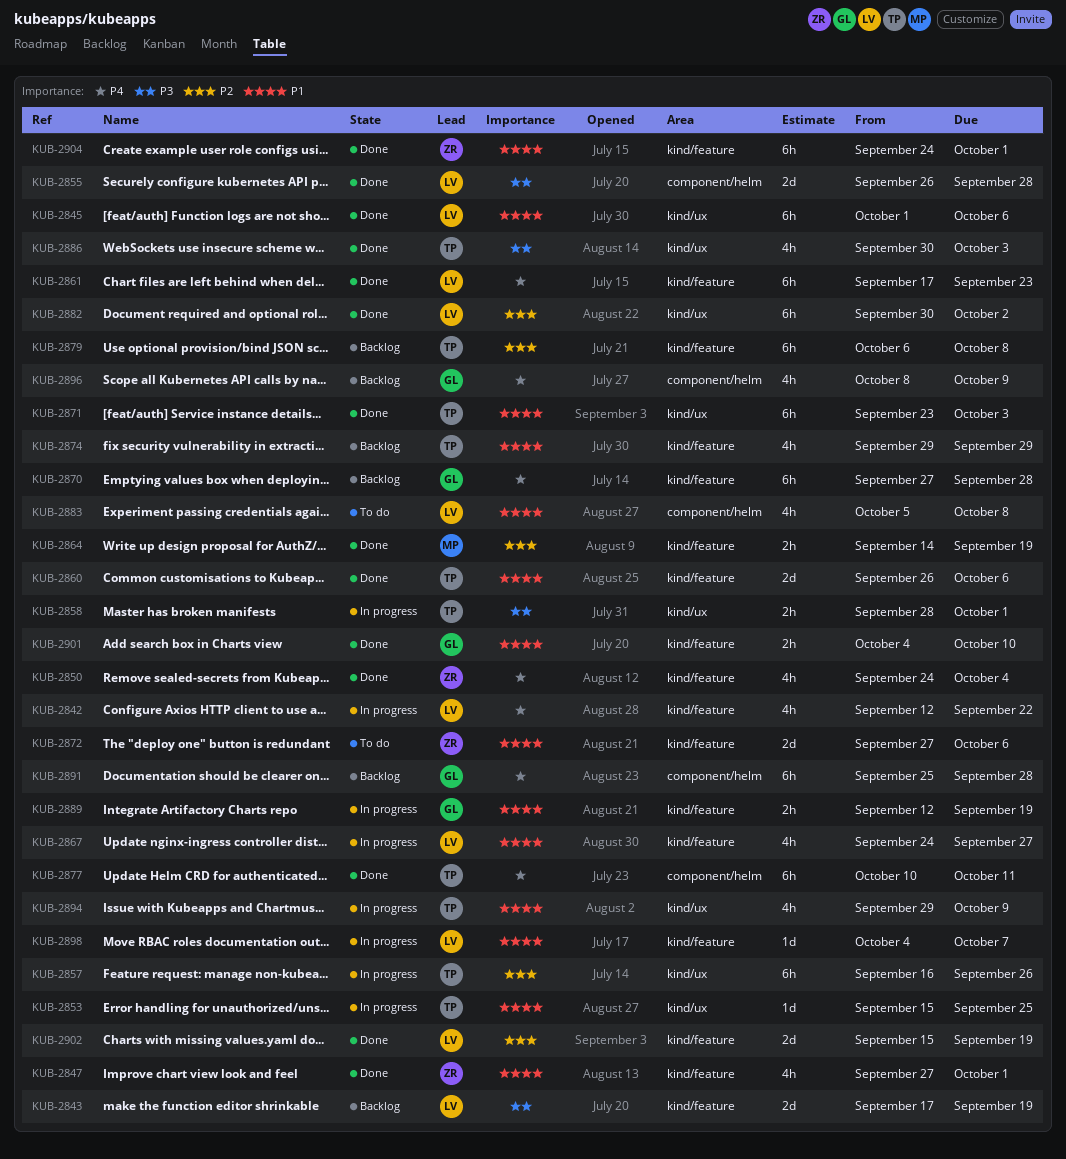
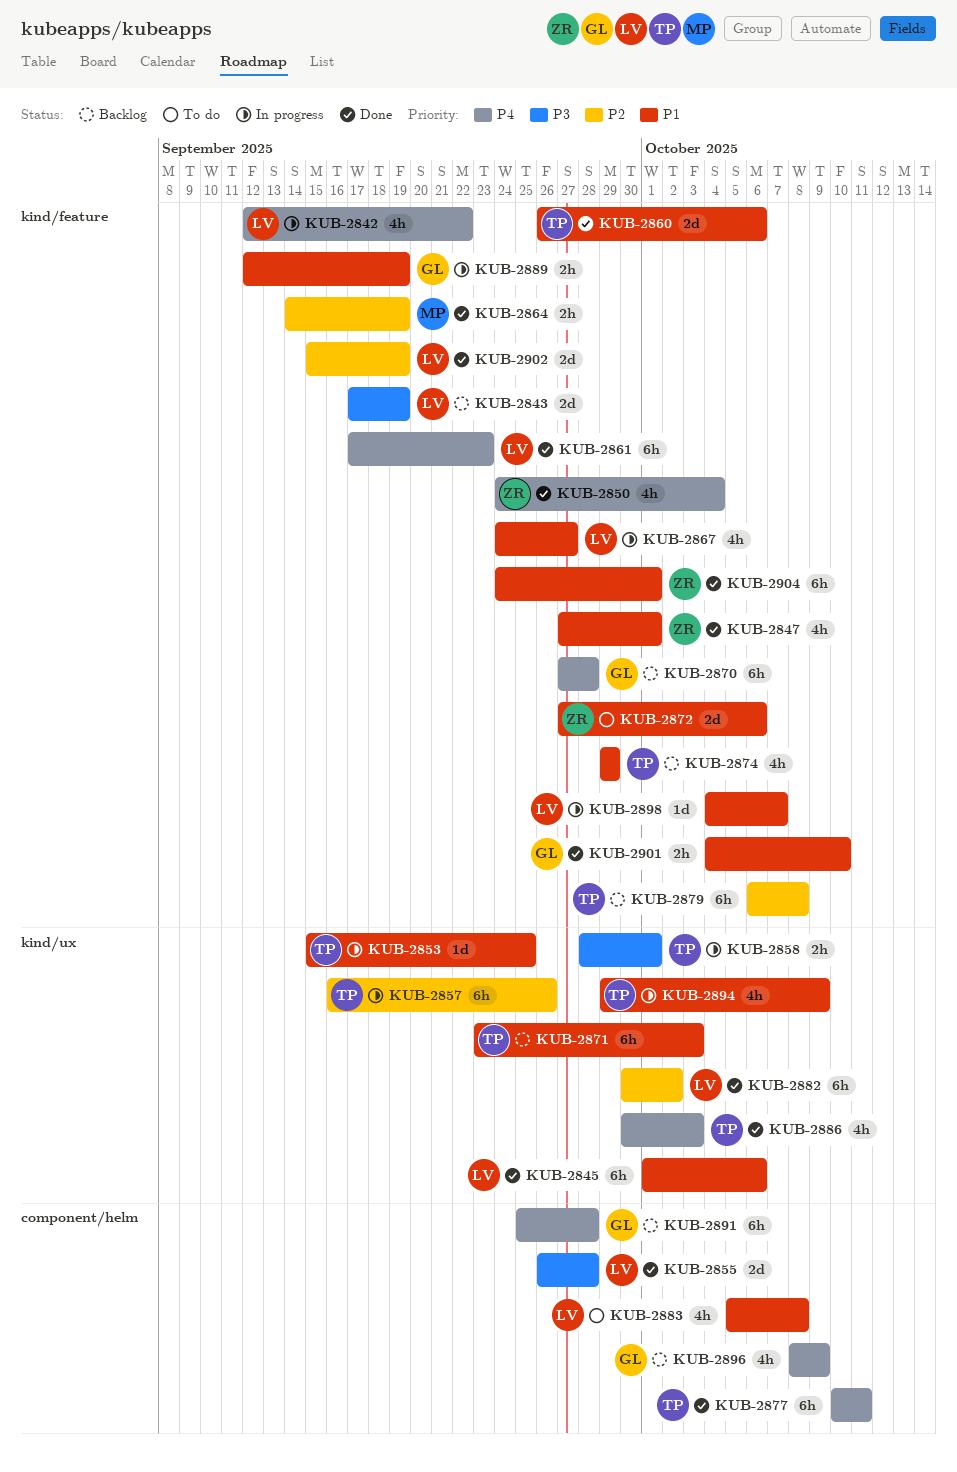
KUB-2871, status: Done -> Backlog
KUB-2886, priority: P3 -> P4

